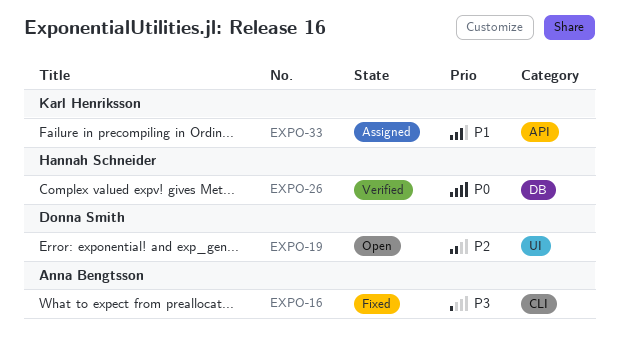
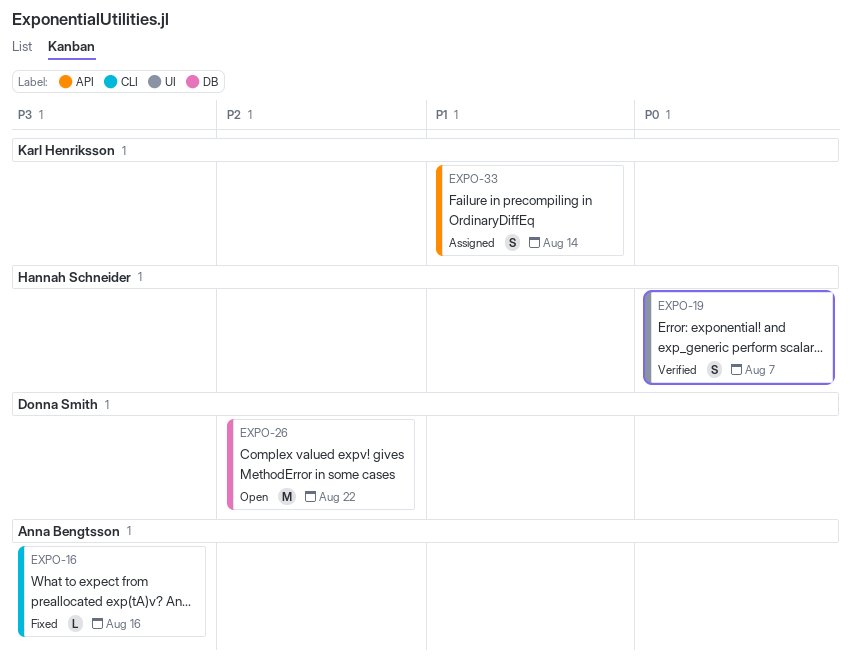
EXPO-19, status: Open -> Verified
EXPO-19, owner: Donna Smith -> Hannah Schneider
EXPO-19, priority: P2 -> P0
EXPO-26, status: Verified -> Open
EXPO-26, owner: Hannah Schneider -> Donna Smith
EXPO-26, priority: P0 -> P2

